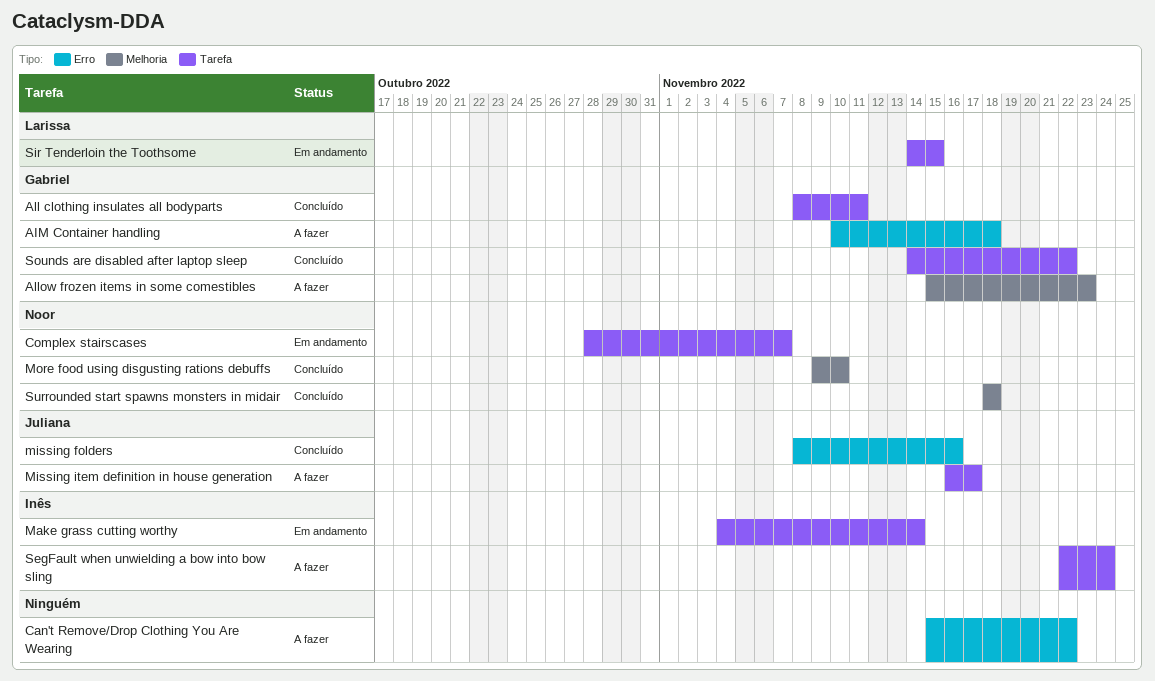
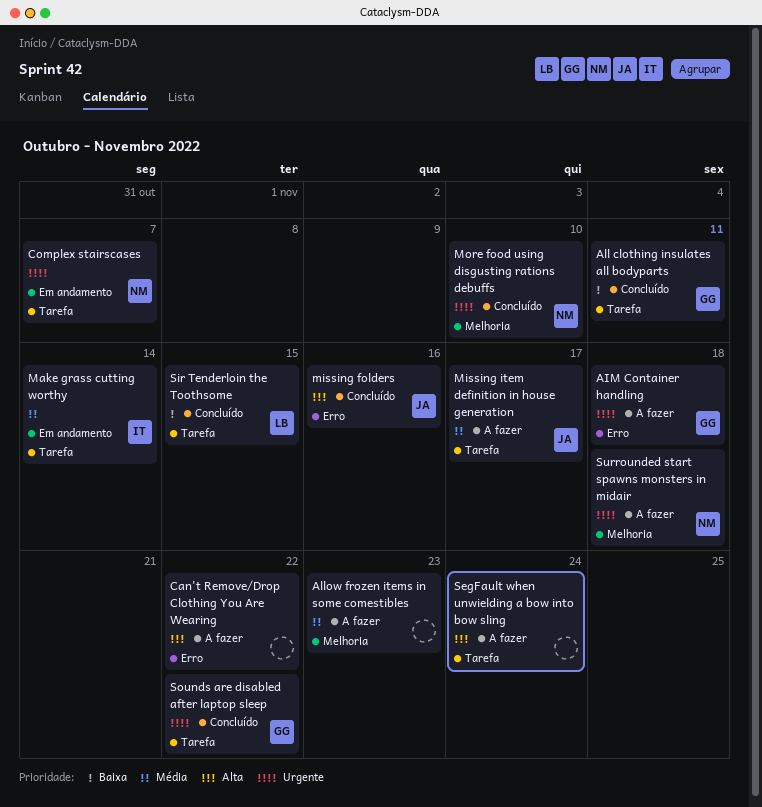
Allow frozen items in some comestibles, owner: Gabriel -> none
SegFault when unwielding a bow into bow sling, owner: Inês -> none
Sir Tenderloin the Toothsome, status: Em andamento -> Concluído
Surrounded start spawns monsters in midair, status: Concluído -> A fazer

